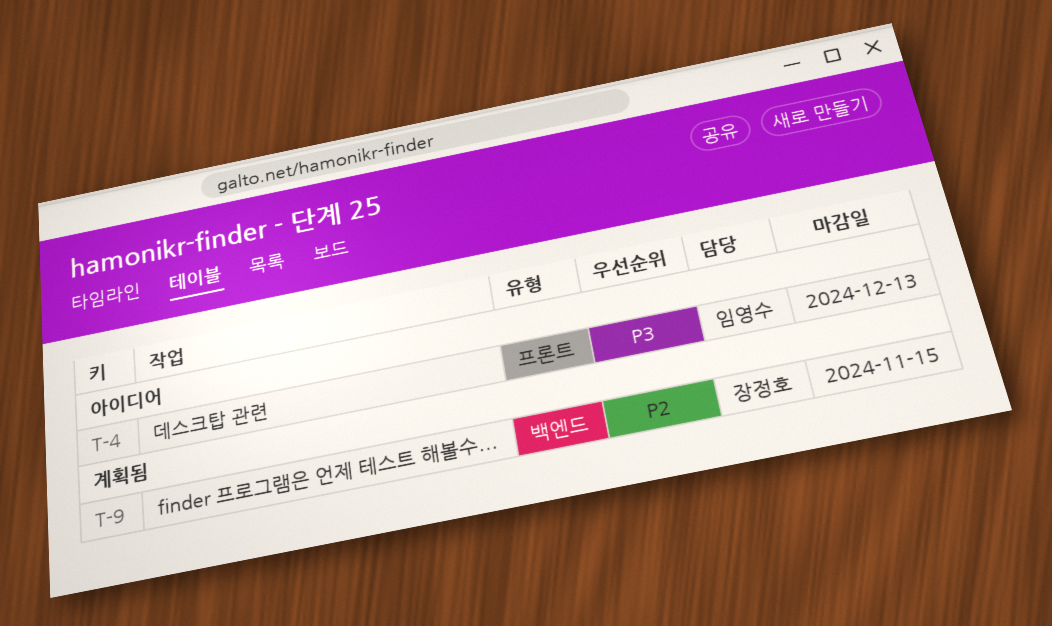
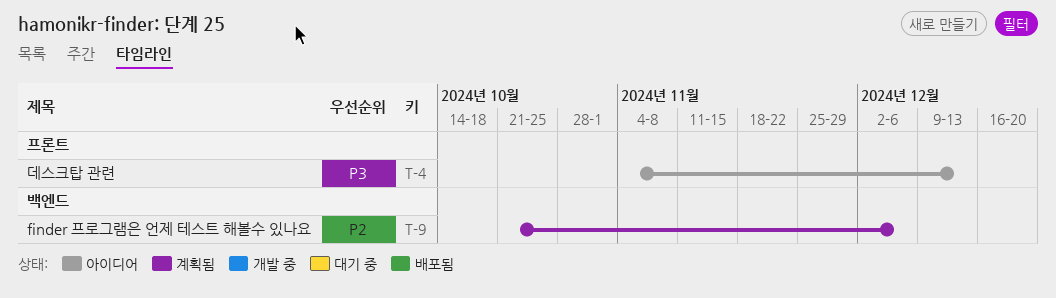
T-9, due: Nov 15 -> Dec 6

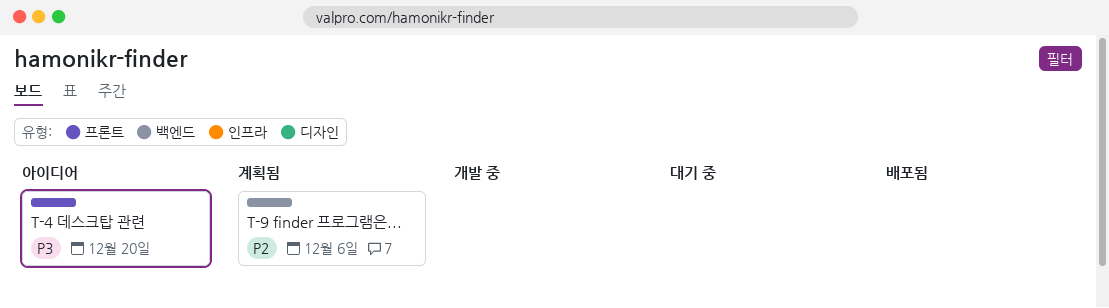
T-4, due: Dec 13 -> Dec 20

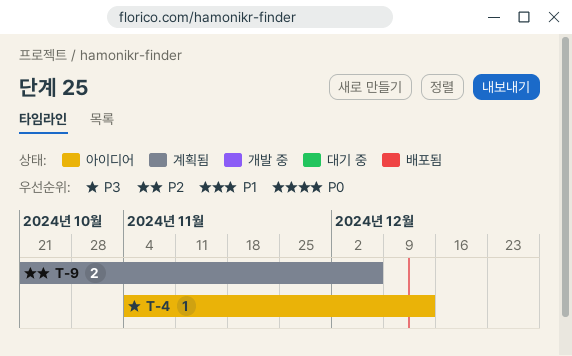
T-4, due: Dec 20 -> Dec 13

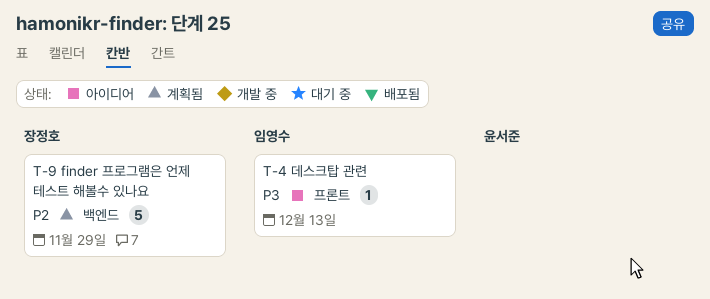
T-9, estimate: 2 -> 5
T-9, due: Dec 6 -> Nov 29

